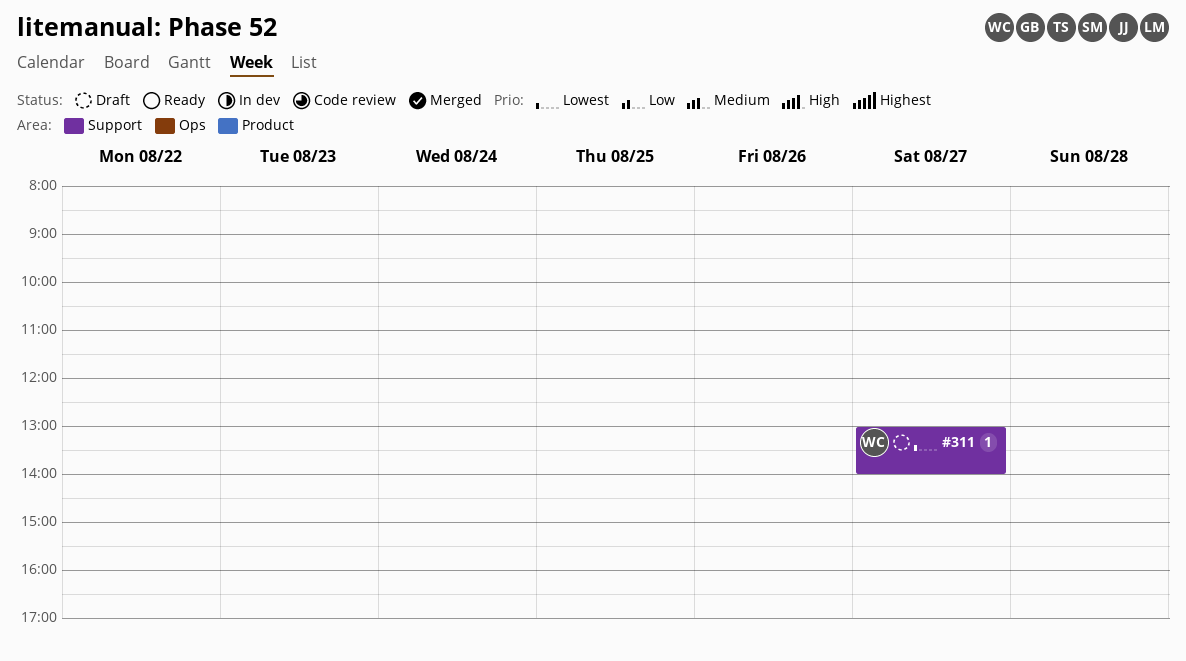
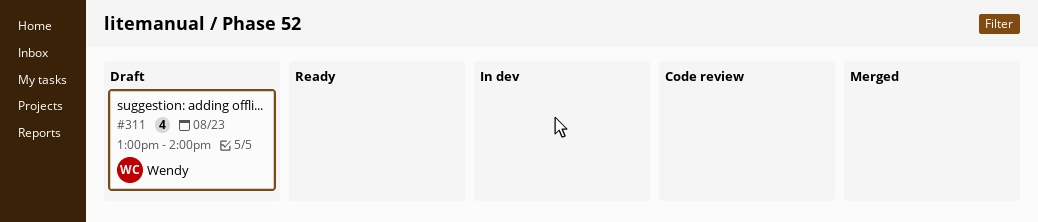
#311, estimate: 1 -> 4
#311, day: Aug 27 -> Aug 23

